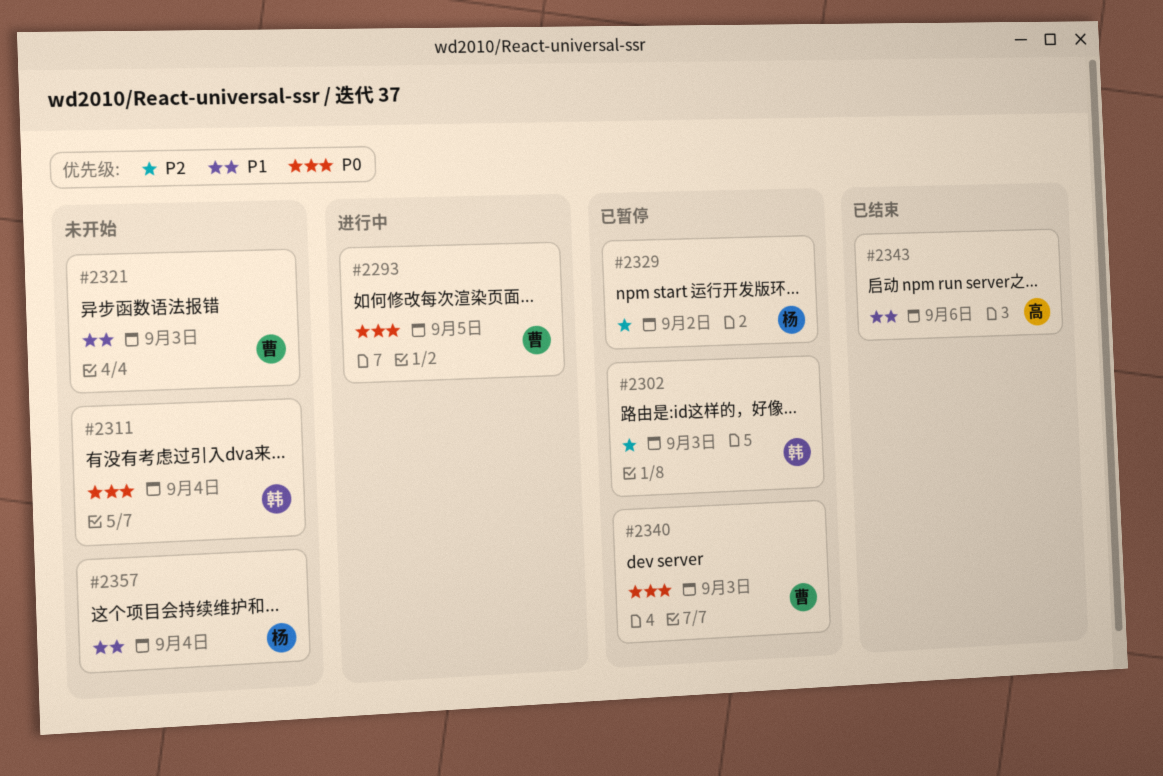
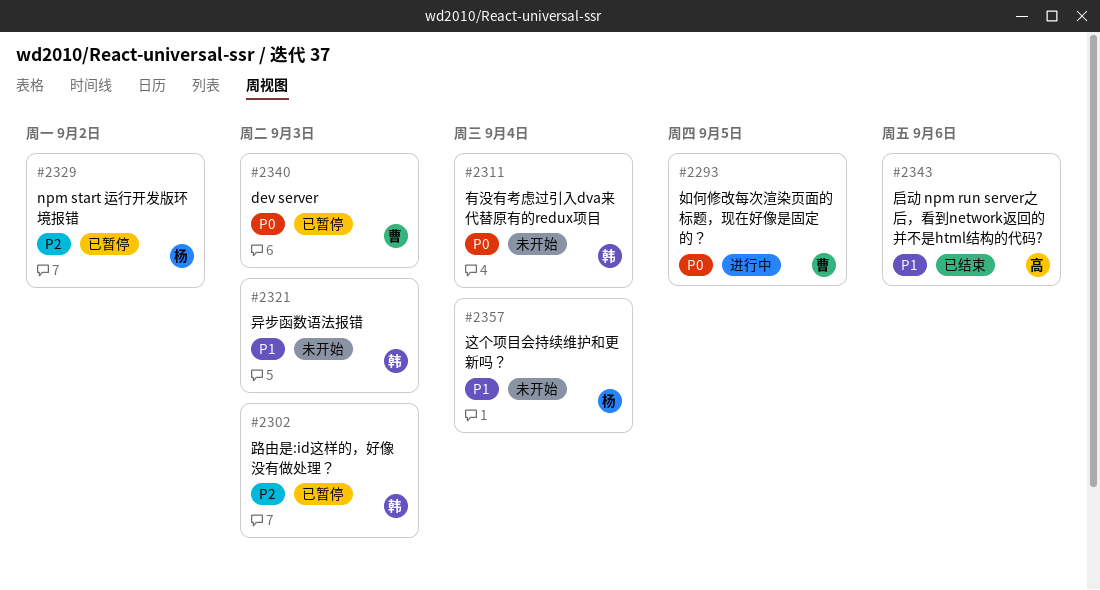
#2321, owner: 曹 -> 韩

